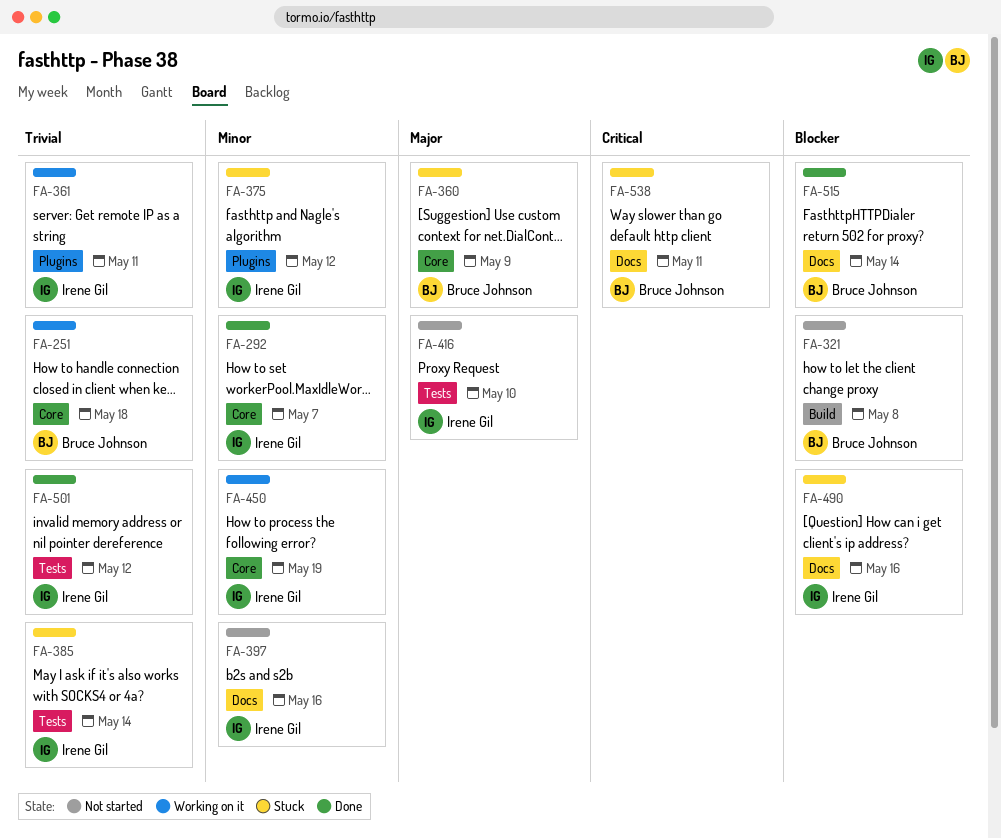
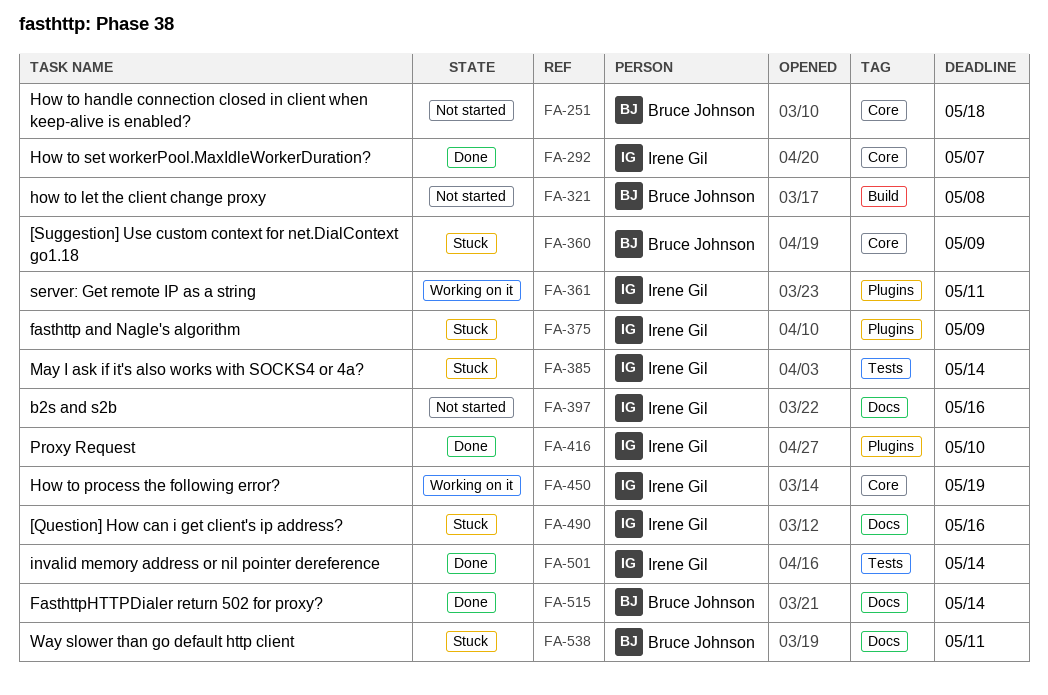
FA-251, status: Working on it -> Not started
FA-375, due: May 12 -> May 9
FA-416, status: Not started -> Done
FA-416, label: Tests -> Plugins
FA-501, due: May 12 -> May 14

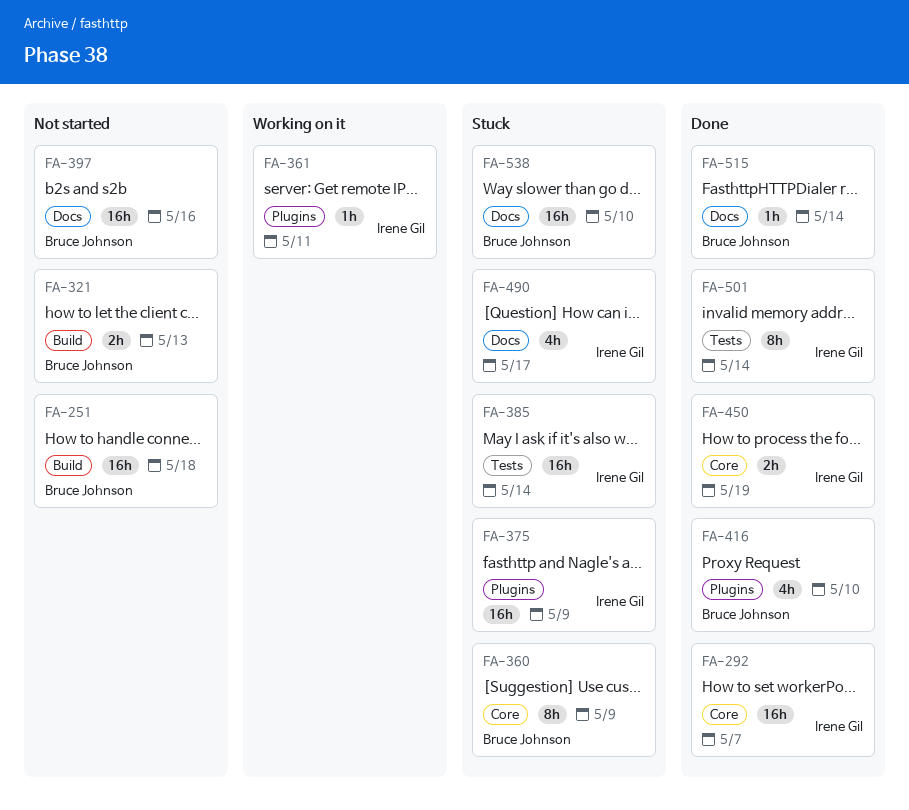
FA-251, label: Core -> Build
FA-321, due: May 8 -> May 13
FA-397, owner: Irene Gil -> Bruce Johnson
FA-416, owner: Irene Gil -> Bruce Johnson
FA-450, status: Working on it -> Done
FA-490, due: May 16 -> May 17
FA-538, due: May 11 -> May 10

